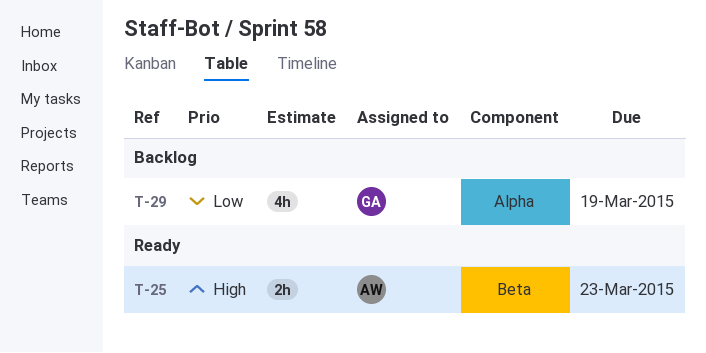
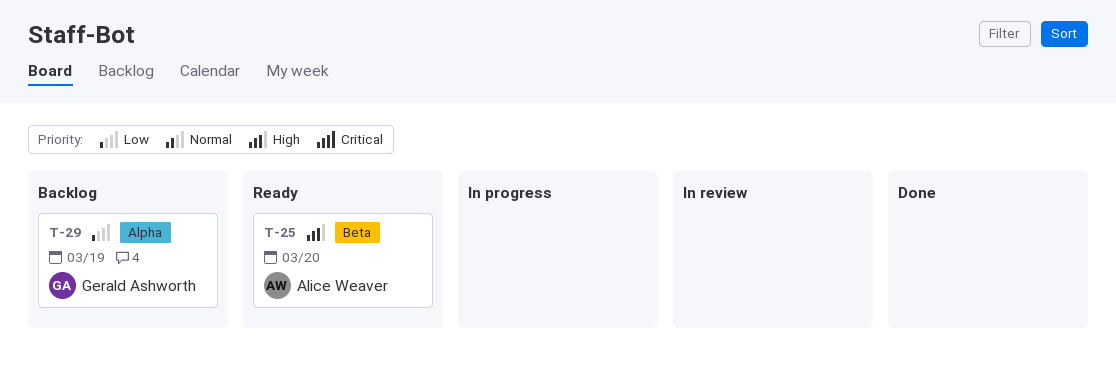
T-25, due: Mar 23 -> Mar 20

